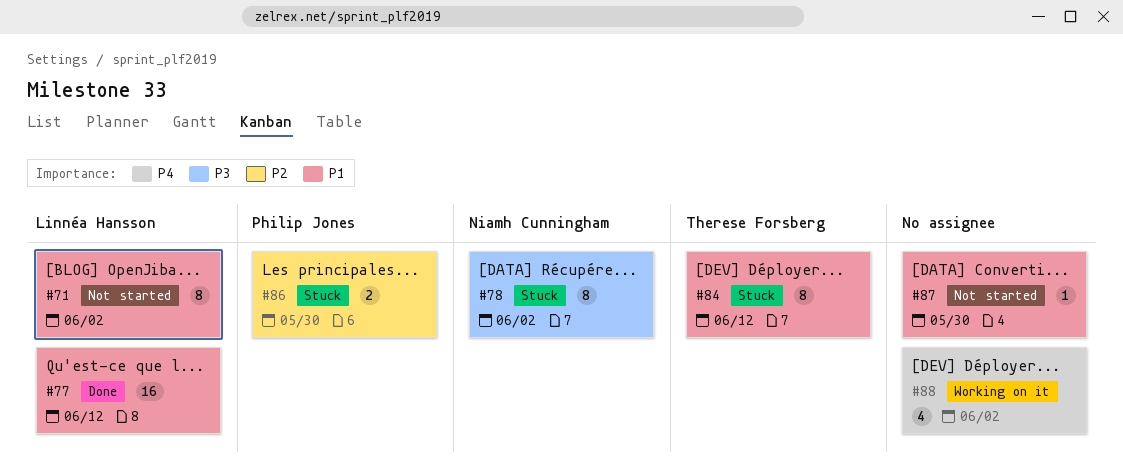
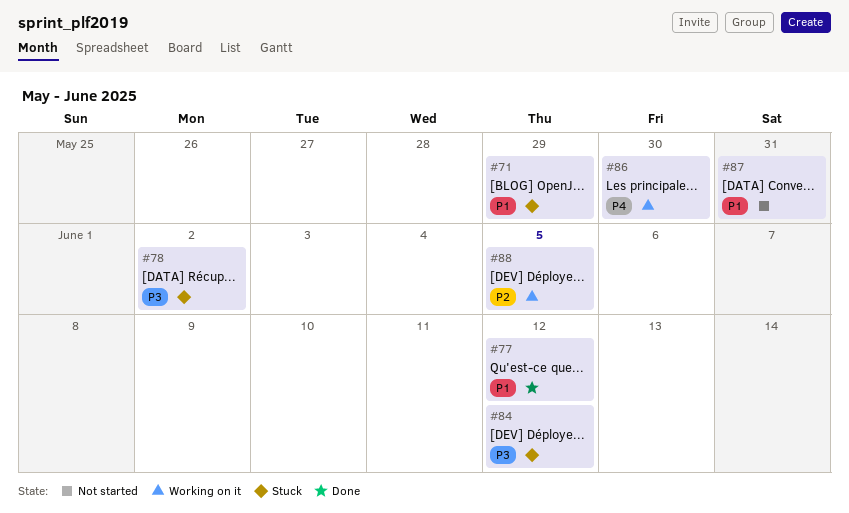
#71, status: Not started -> Stuck
#71, due: Jun 2 -> May 29
#84, priority: P1 -> P3
#86, status: Stuck -> Working on it
#86, priority: P2 -> P4
#87, due: May 30 -> May 31
#88, priority: P4 -> P2
#88, due: Jun 2 -> Jun 5

